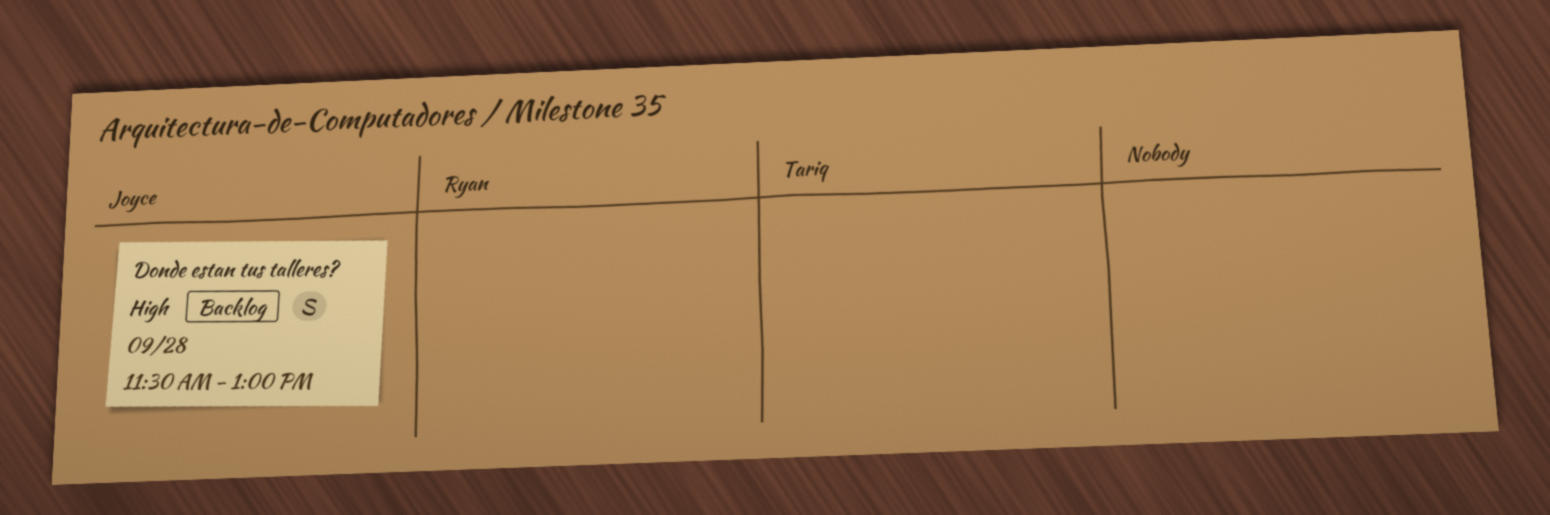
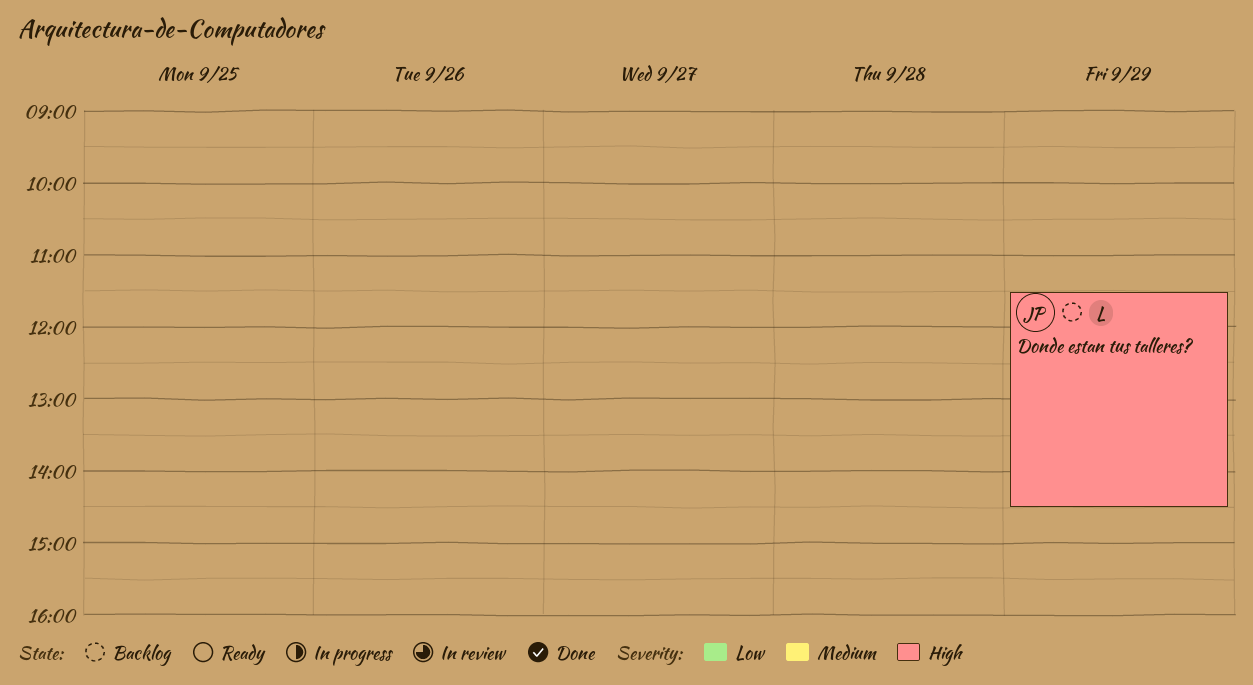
Donde estan tus talleres?, estimate: S -> L
Donde estan tus talleres?, day: Sep 28 -> Sep 29
Donde estan tus talleres?, ends: 13:00 -> 14:30

